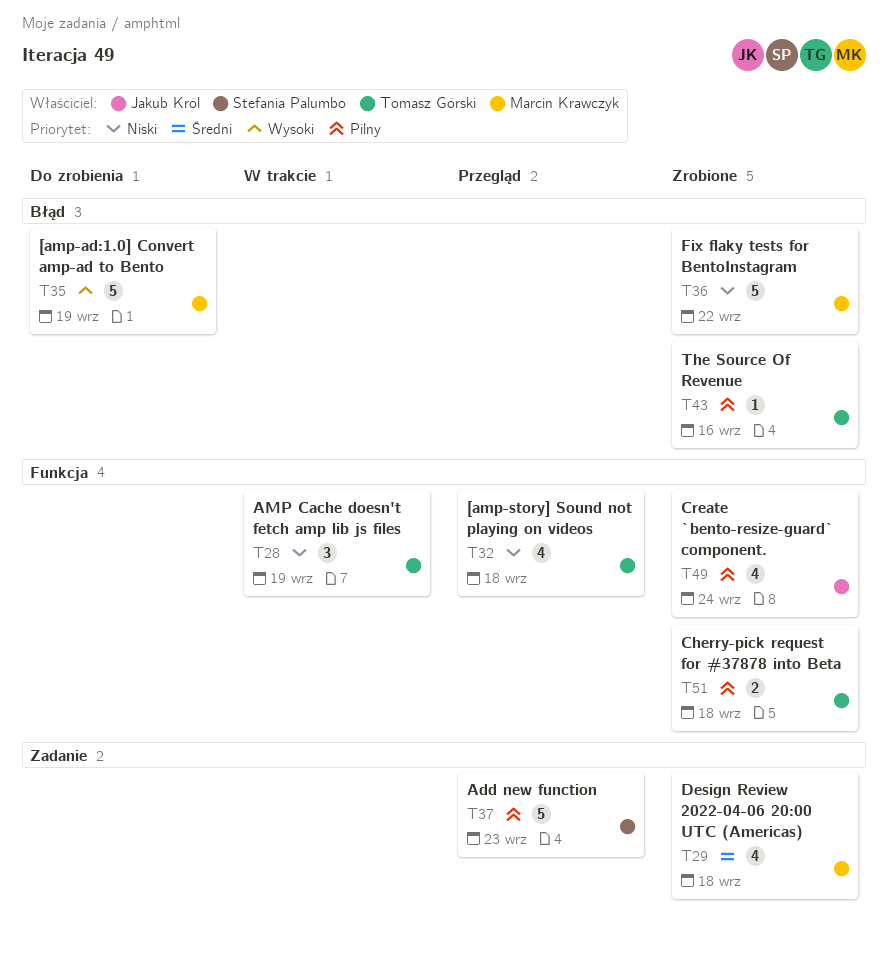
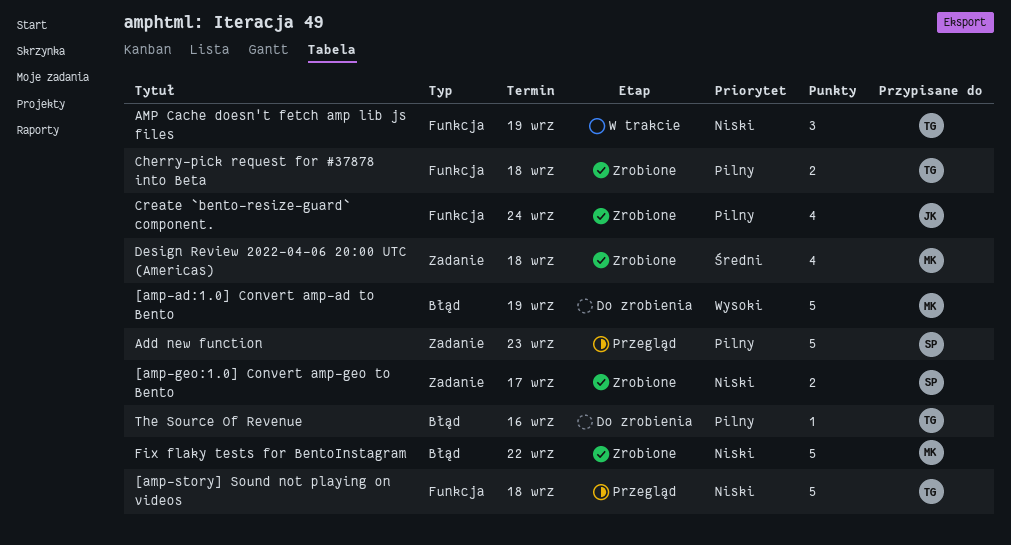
[amp-geo:1.0] Convert amp-geo to Bento: none -> present
[amp-story] Sound not playing on videos, estimate: 4 -> 5
The Source Of Revenue, status: Zrobione -> Do zrobienia

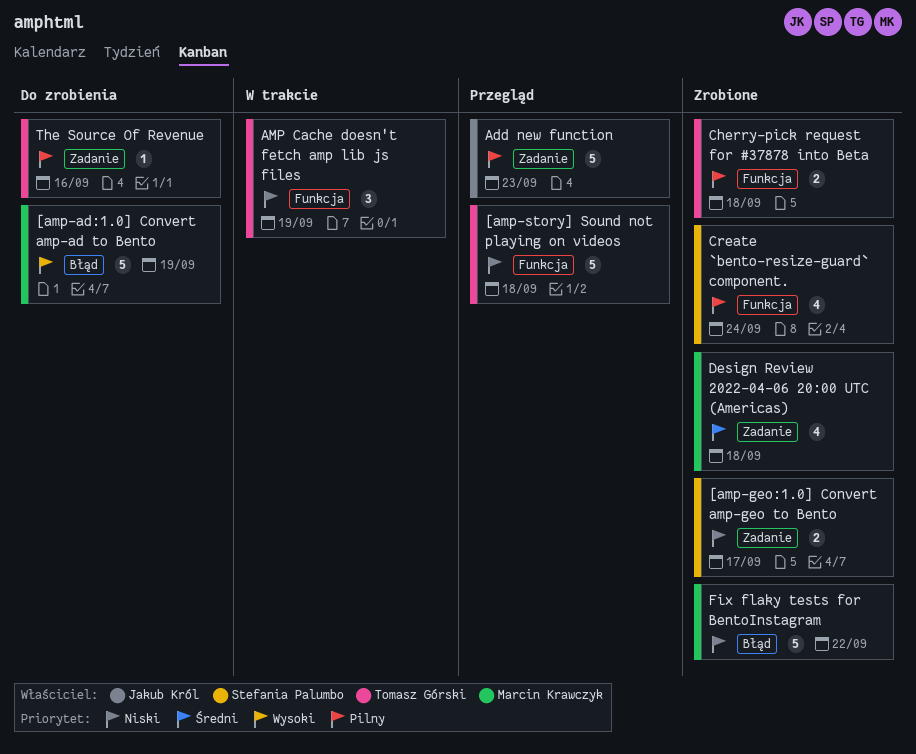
Add new function, owner: Stefania Palumbo -> Jakub Król
Create `bento-resize-guard` component., owner: Jakub Król -> Stefania Palumbo
The Source Of Revenue, label: Błąd -> Zadanie

